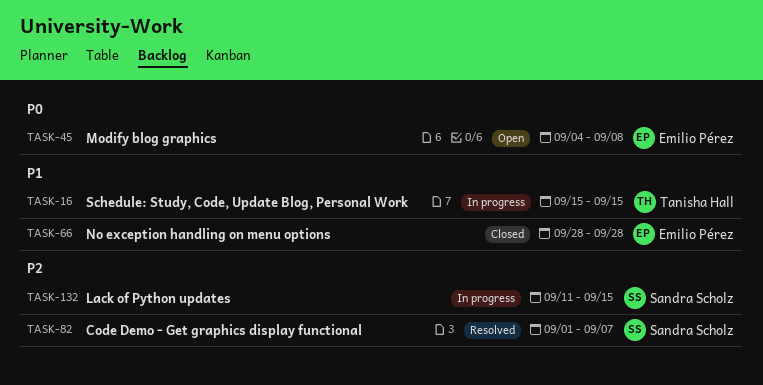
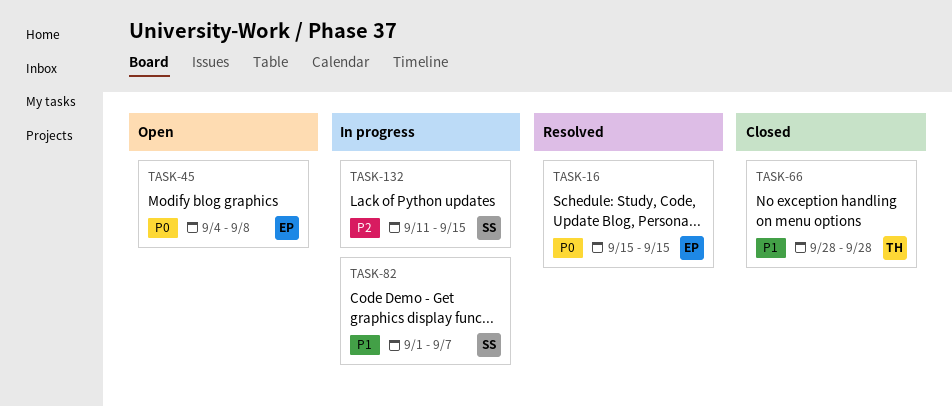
TASK-16, status: In progress -> Resolved
TASK-16, owner: Tanisha Hall -> Emilio Pérez
TASK-16, priority: P1 -> P0
TASK-66, owner: Emilio Pérez -> Tanisha Hall
TASK-82, status: Resolved -> In progress
TASK-82, priority: P2 -> P1

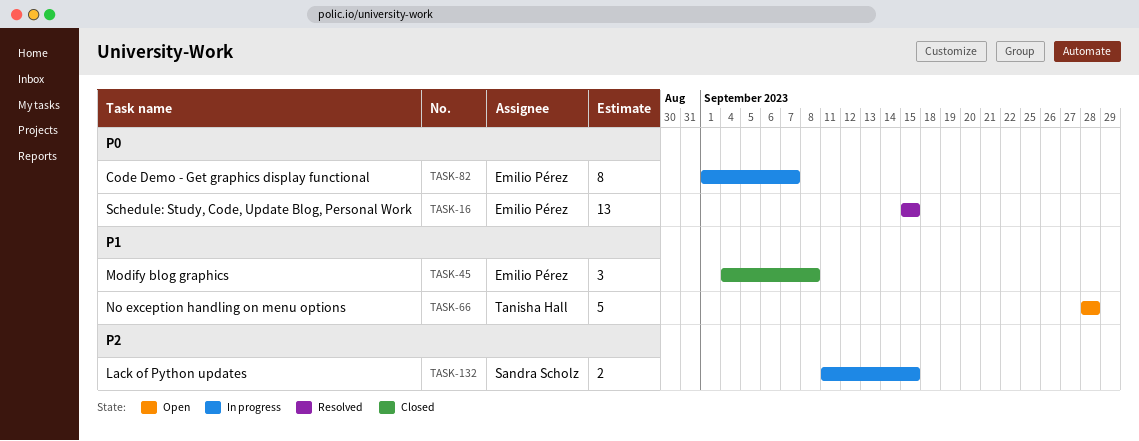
TASK-45, status: Open -> Closed
TASK-45, priority: P0 -> P1
TASK-66, status: Closed -> Open
TASK-82, owner: Sandra Scholz -> Emilio Pérez
TASK-82, priority: P1 -> P0

